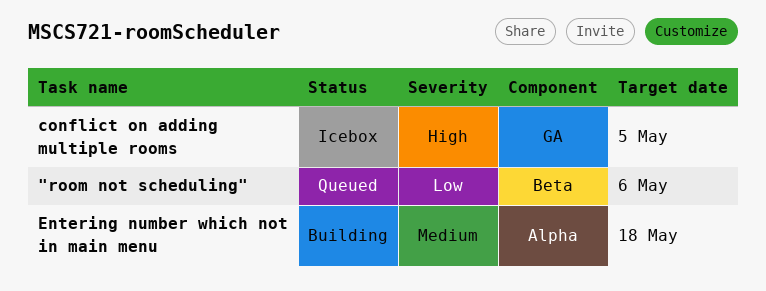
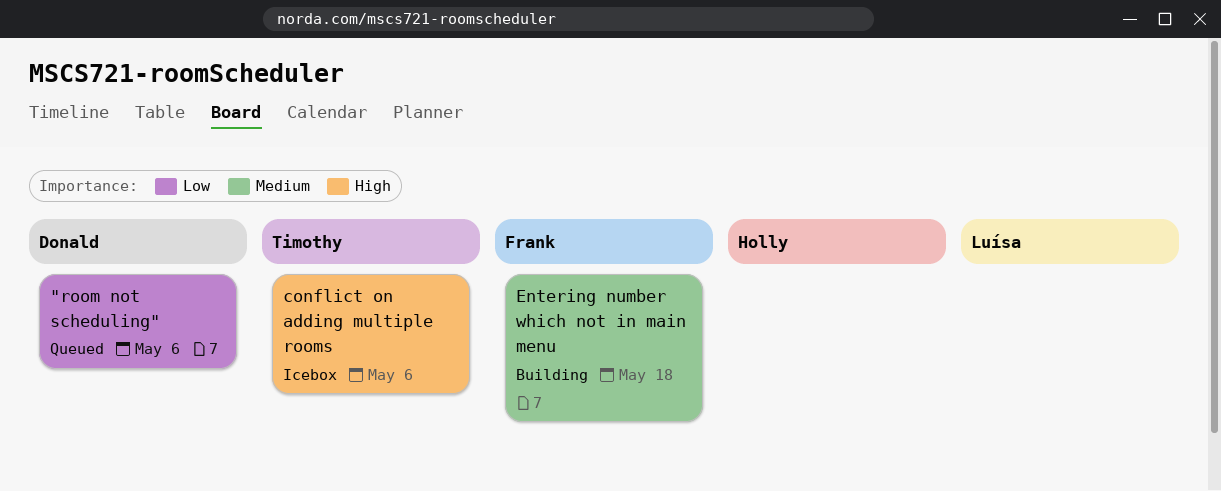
conflict on adding multiple rooms, due: May 5 -> May 6

